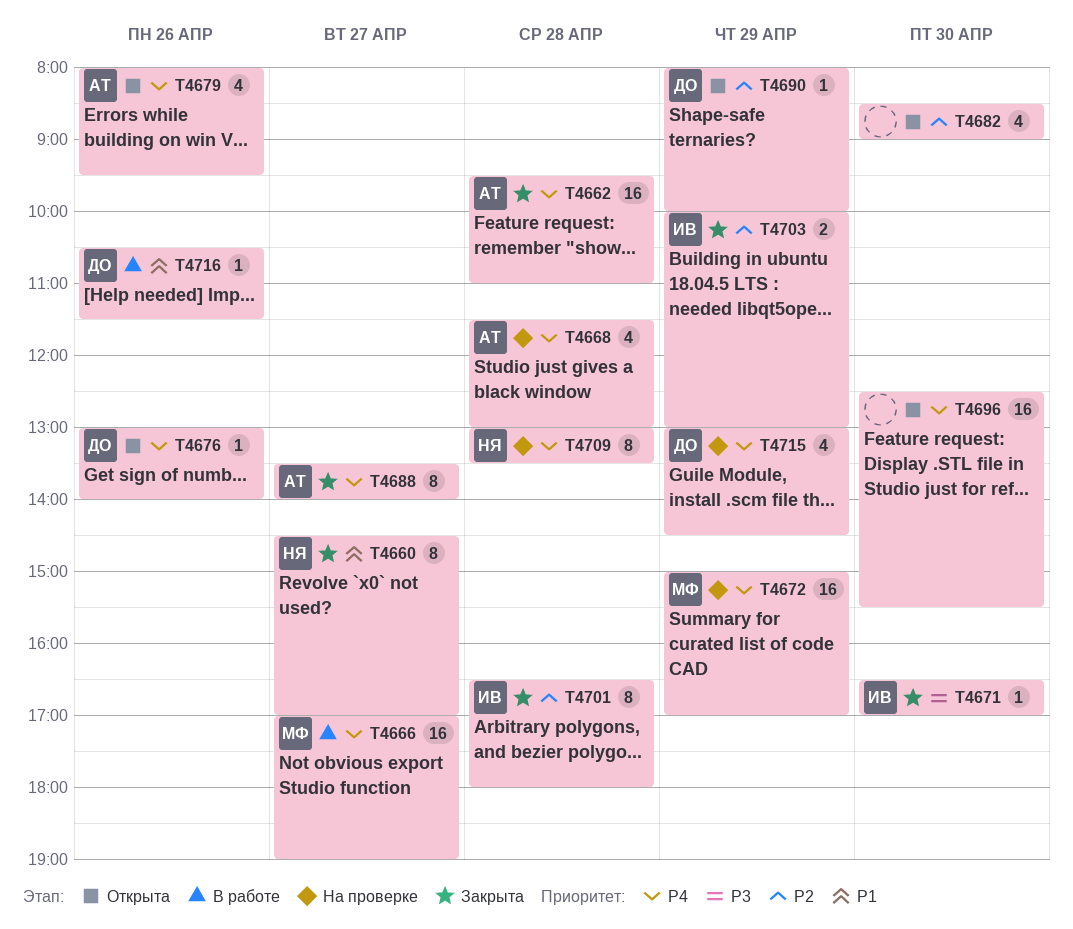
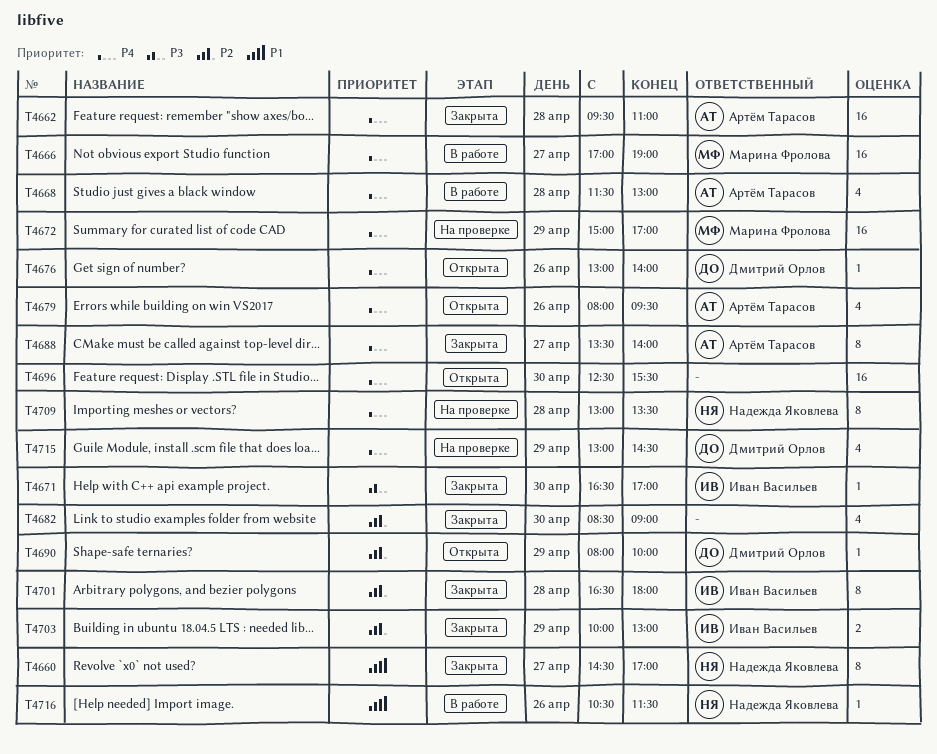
T4668, status: На проверке -> В работе
T4682, status: Открыта -> Закрыта
T4716, owner: Дмитрий Орлов -> Надежда Яковлева

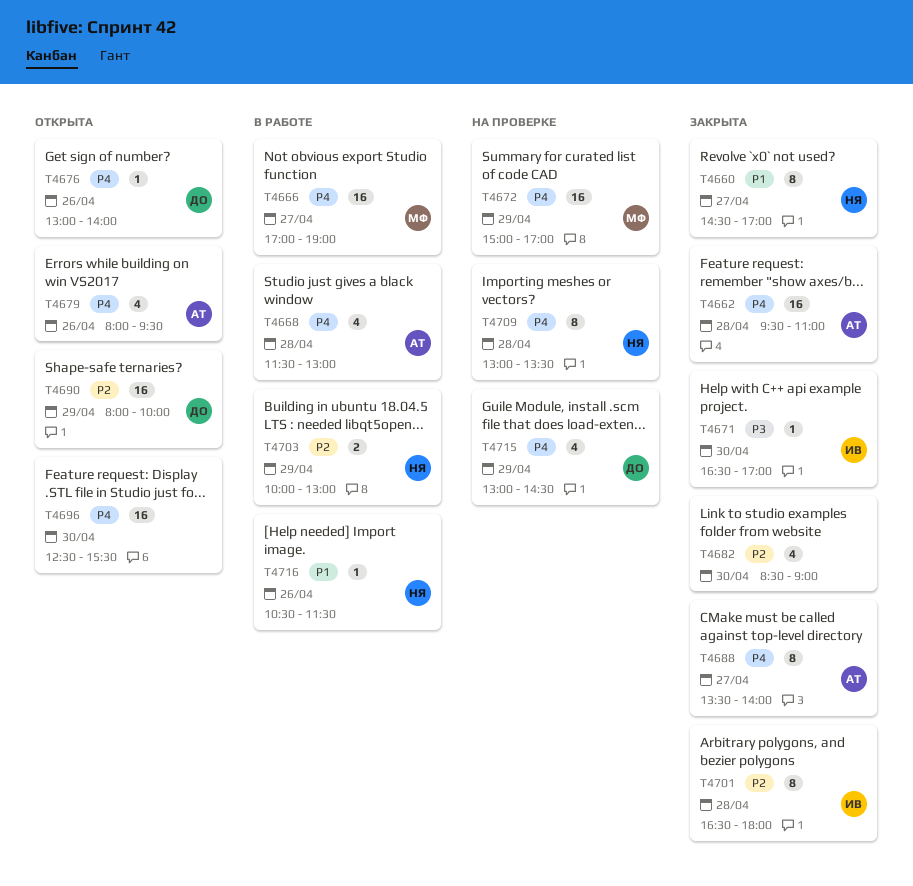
T4690, estimate: 1 -> 16
T4703, status: Закрыта -> В работе
T4703, owner: Иван Васильев -> Надежда Яковлева

